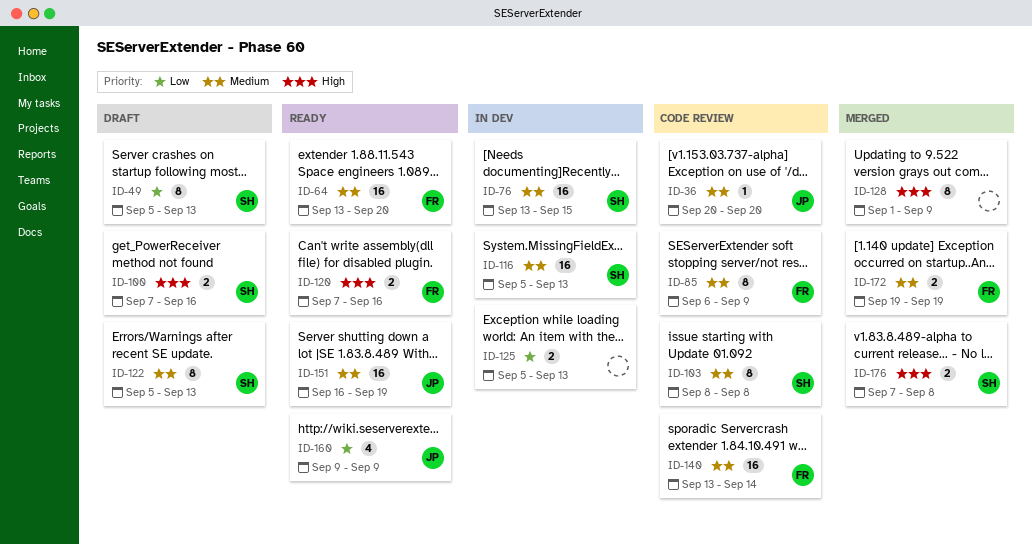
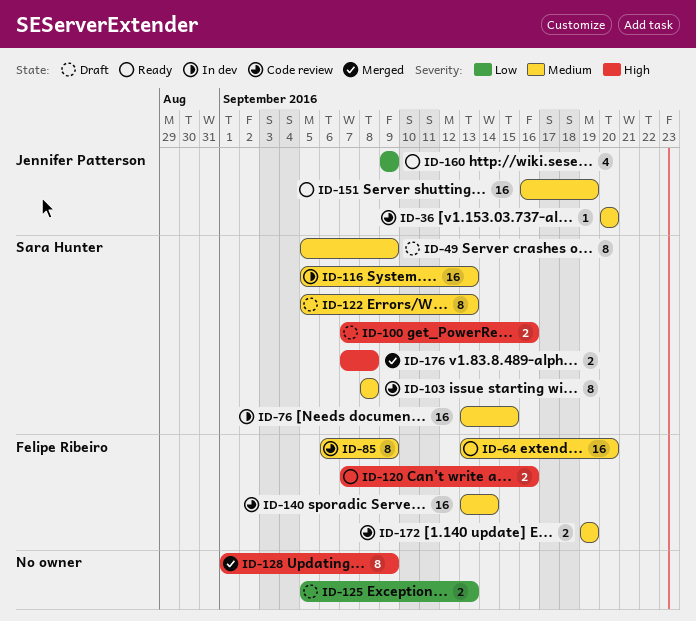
ID-49, priority: Low -> Medium
ID-49, due: Sep 13 -> Sep 9
ID-125, status: In dev -> Draft
ID-172, status: Merged -> Code review

